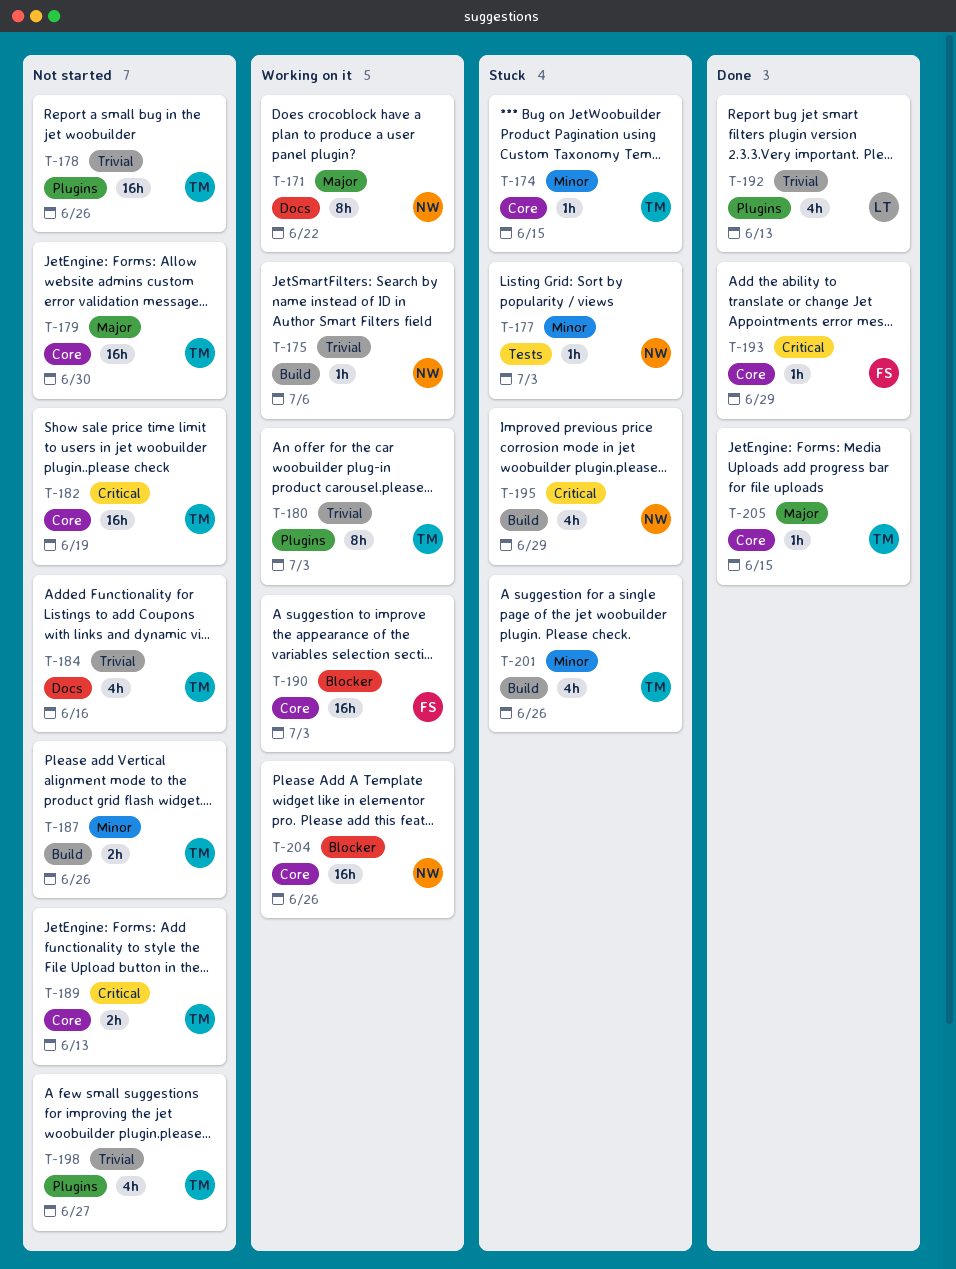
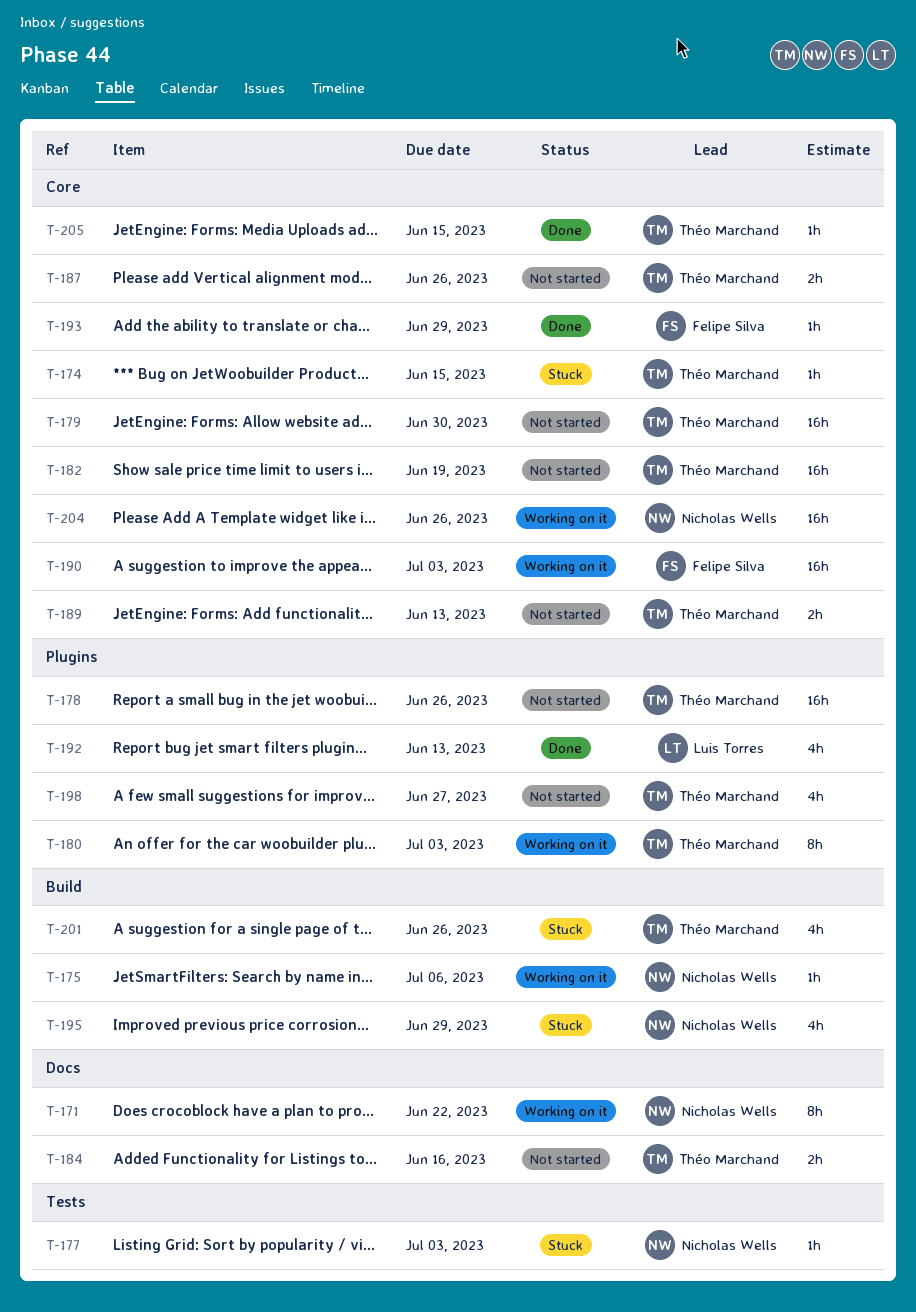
T-184, estimate: 4h -> 2h
T-187, label: Build -> Core

